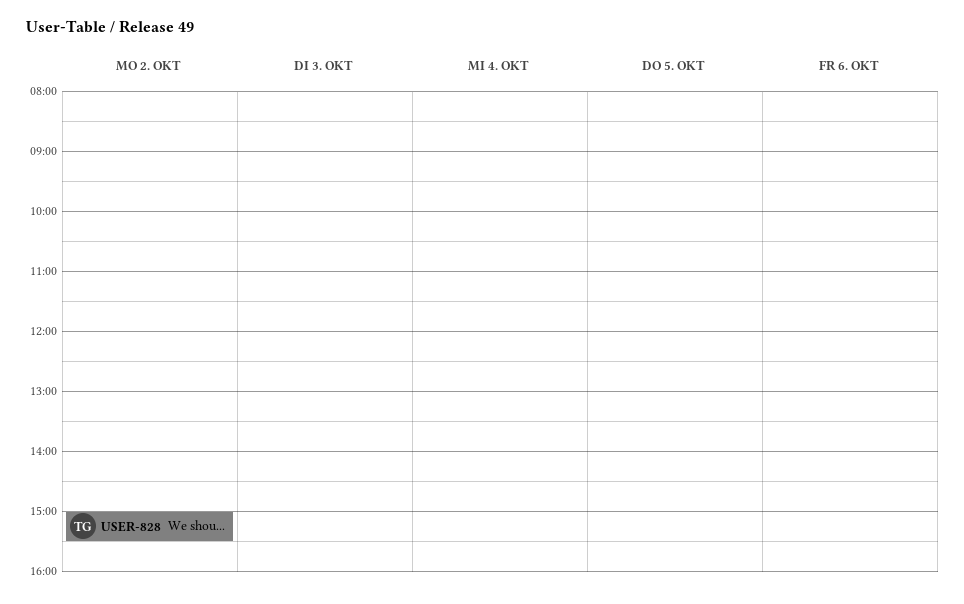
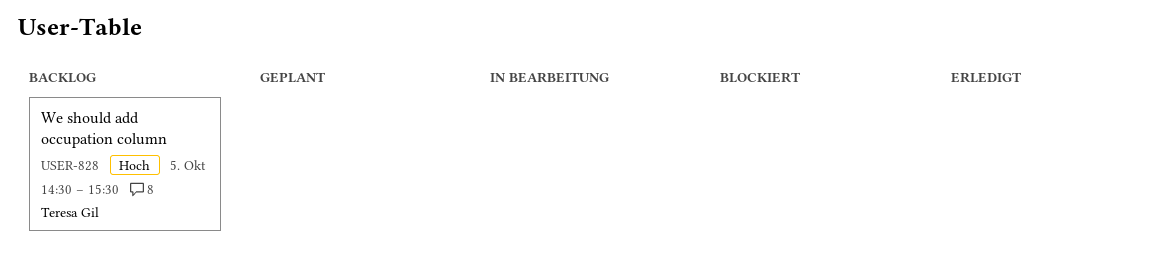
USER-828, day: Oct 2 -> Oct 5
USER-828, begins: 15:00 -> 14:30

